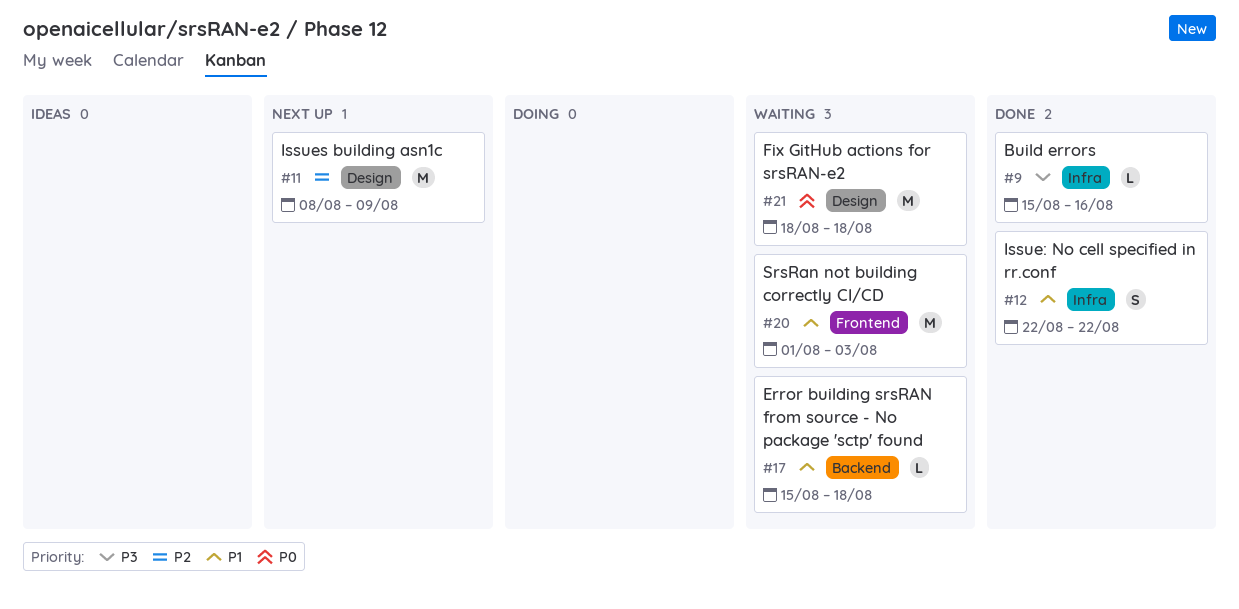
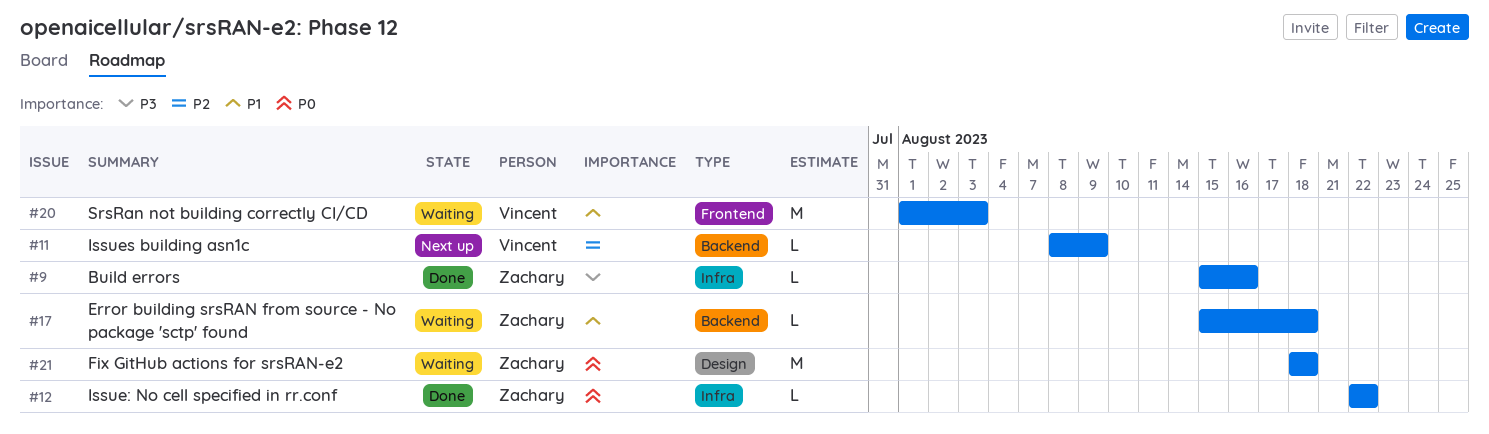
#11, label: Design -> Backend
#11, estimate: M -> L
#12, priority: P1 -> P0
#12, estimate: S -> L

